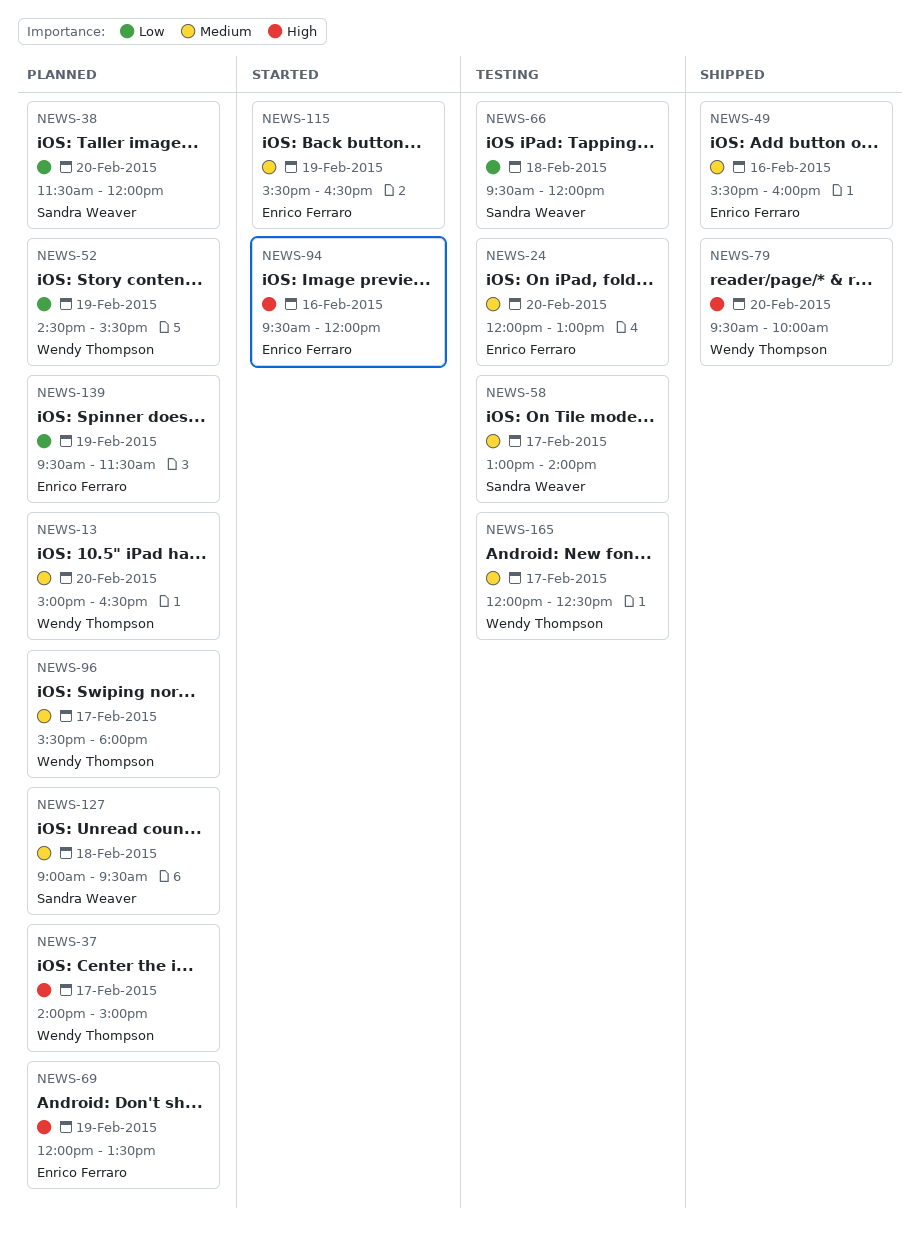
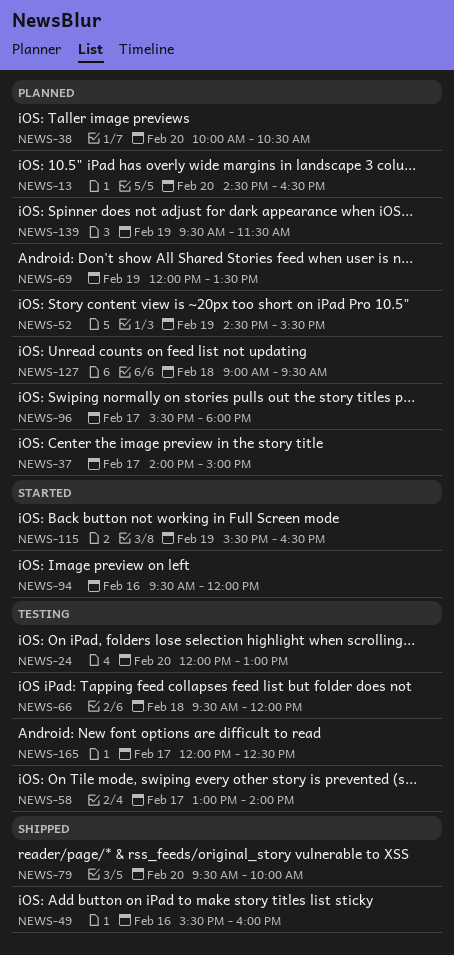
NEWS-13, begins: 15:00 -> 14:30
NEWS-38, begins: 11:30 -> 10:00
NEWS-38, ends: 12:00 -> 10:30

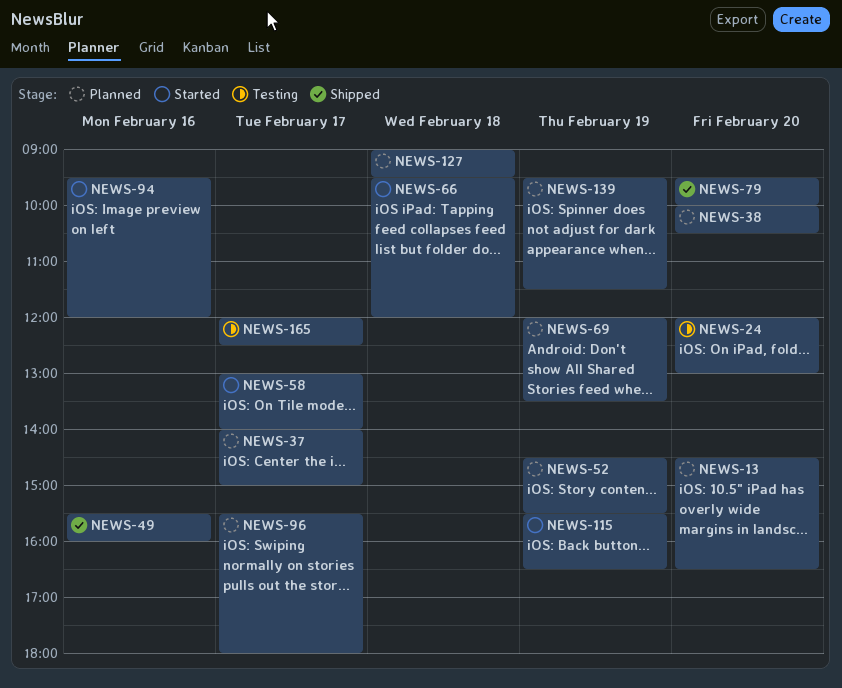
NEWS-58, status: Testing -> Started
NEWS-66, status: Testing -> Started

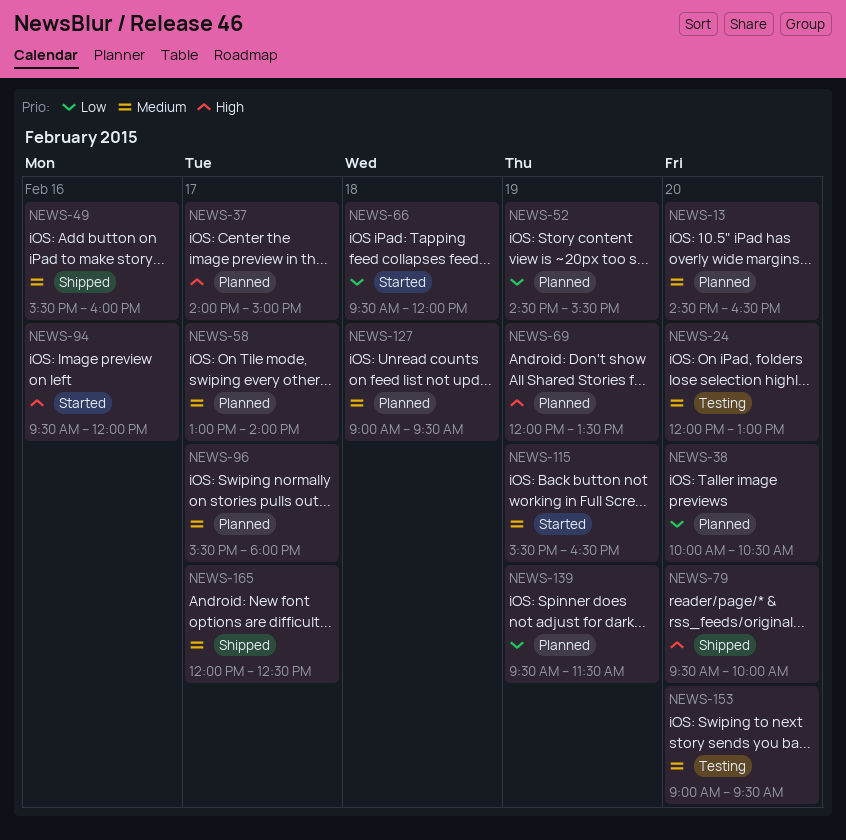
NEWS-58, status: Started -> Planned
NEWS-153: none -> present
NEWS-165, status: Testing -> Shipped

